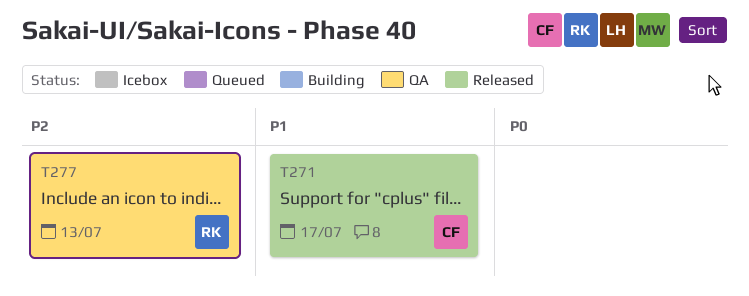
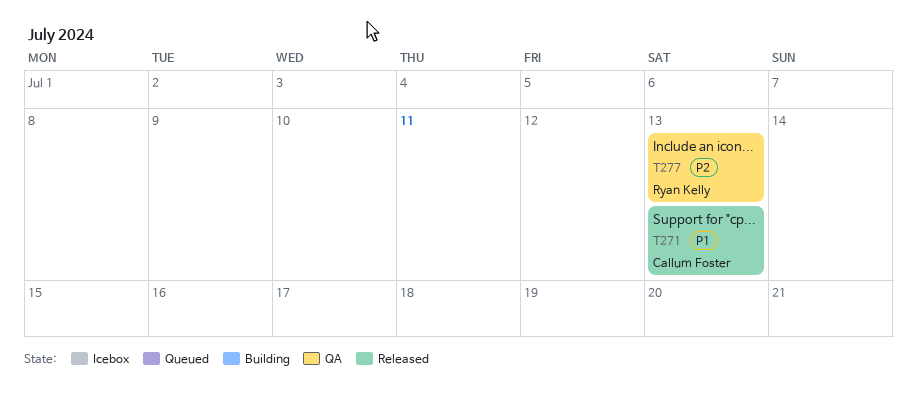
T271, due: Jul 17 -> Jul 13

